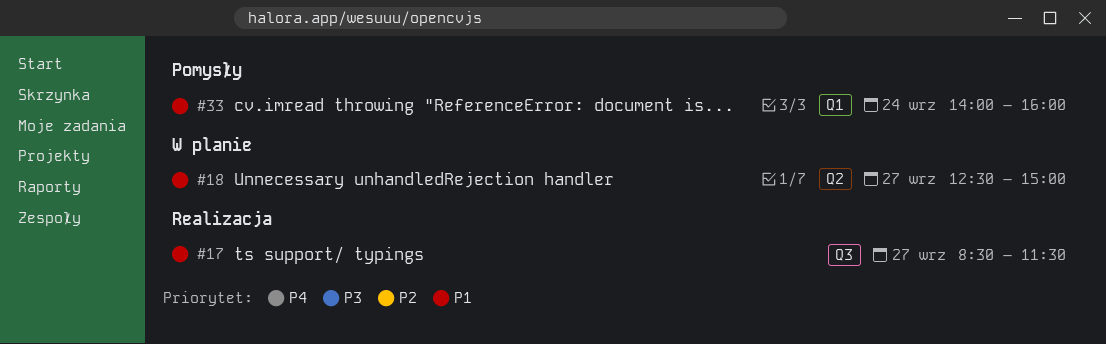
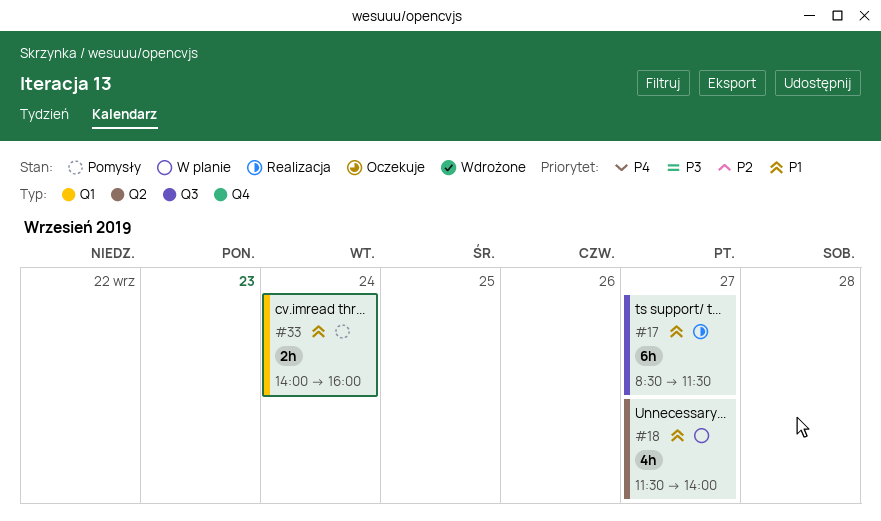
#18, begins: 12:30 -> 11:30
#18, ends: 15:00 -> 14:00

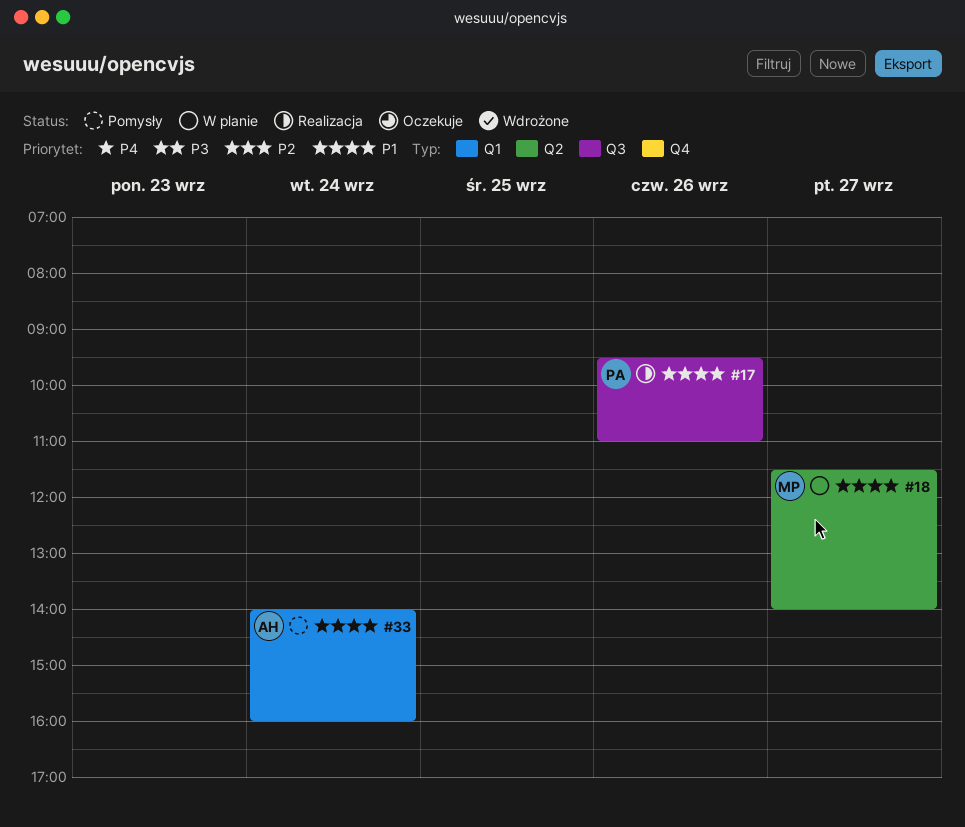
#17, day: Sep 27 -> Sep 26
#17, begins: 08:30 -> 09:30
#17, ends: 11:30 -> 11:00

